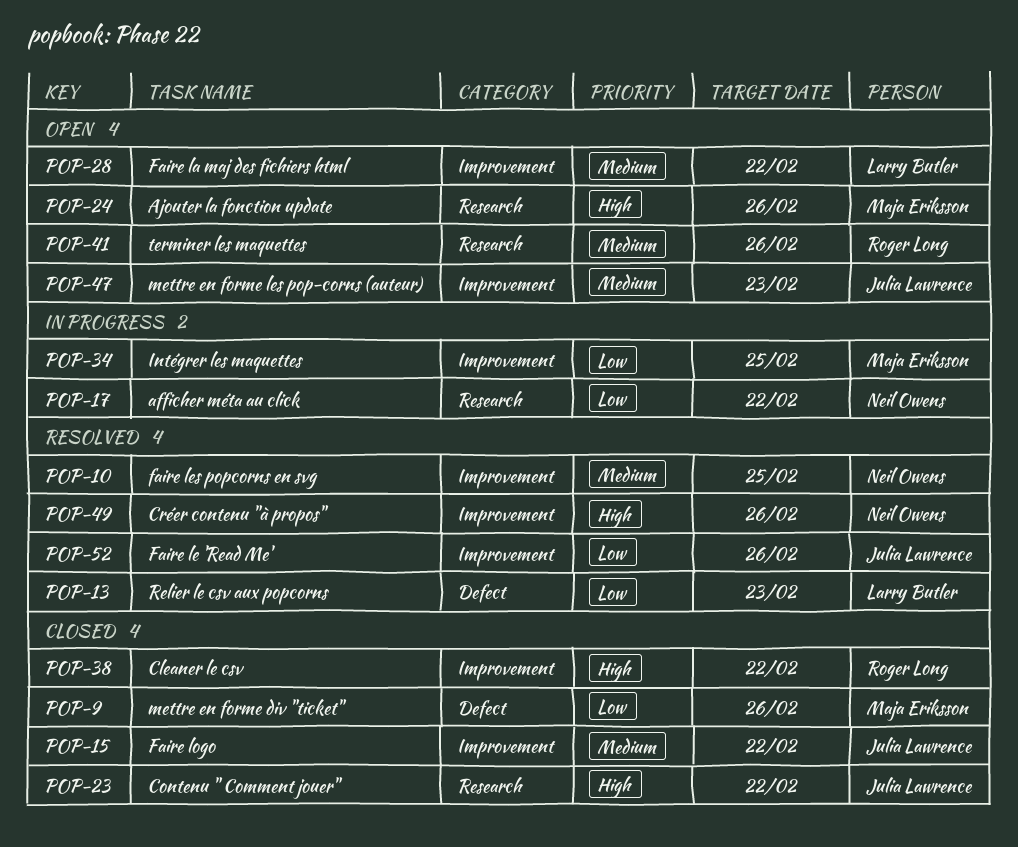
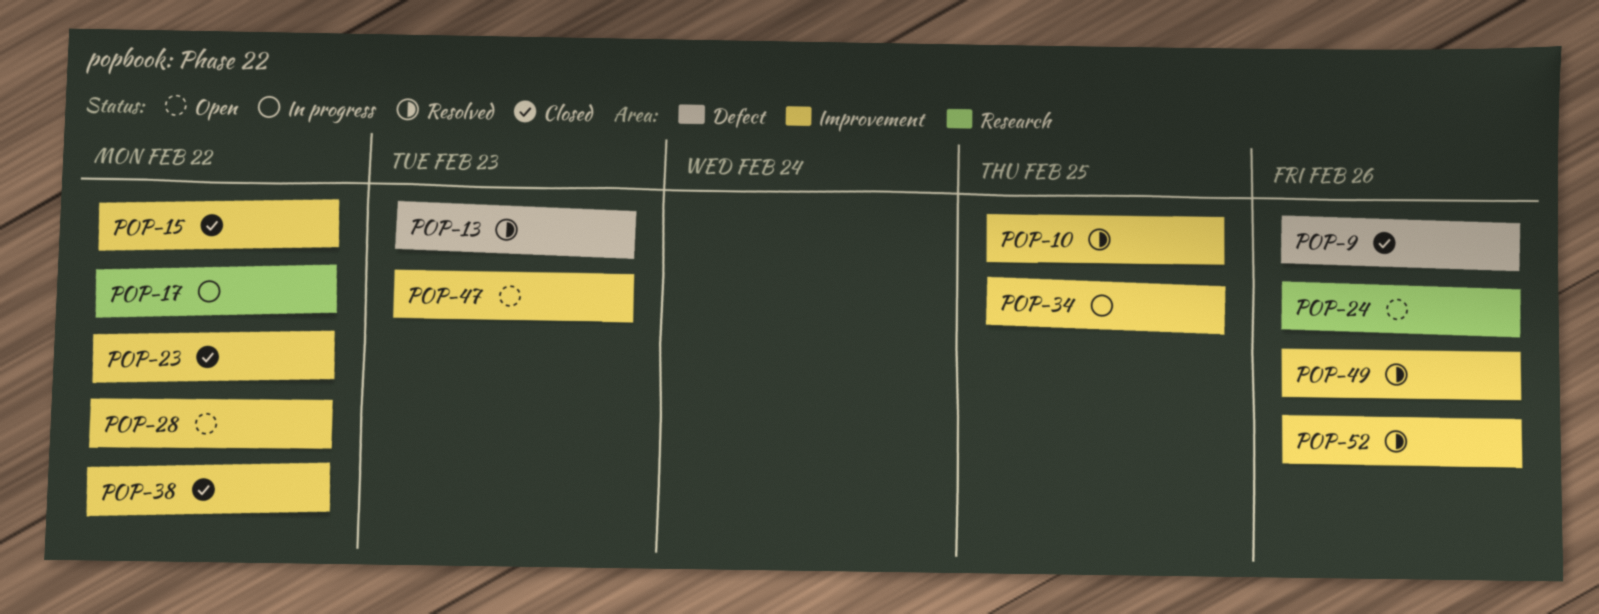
POP-23, label: Research -> Improvement
POP-41: present -> none

